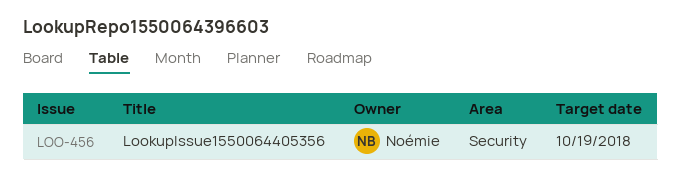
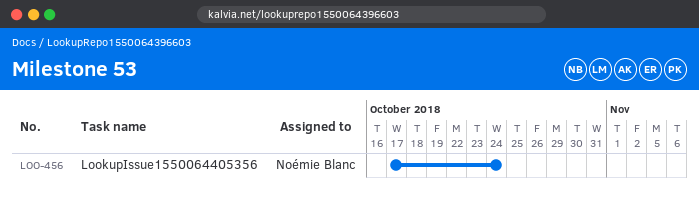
LOO-456, due: Oct 19 -> Oct 24

